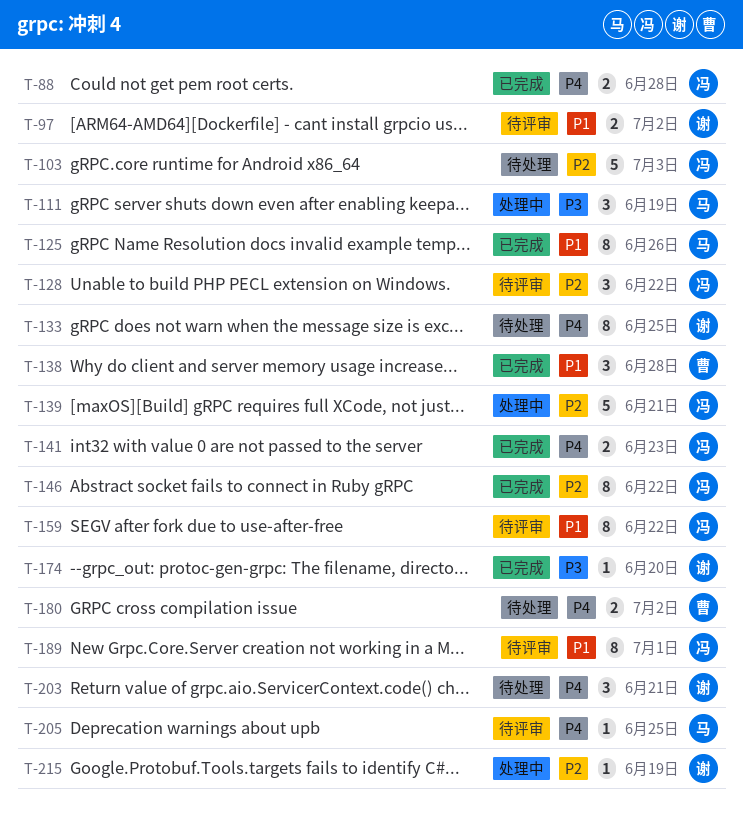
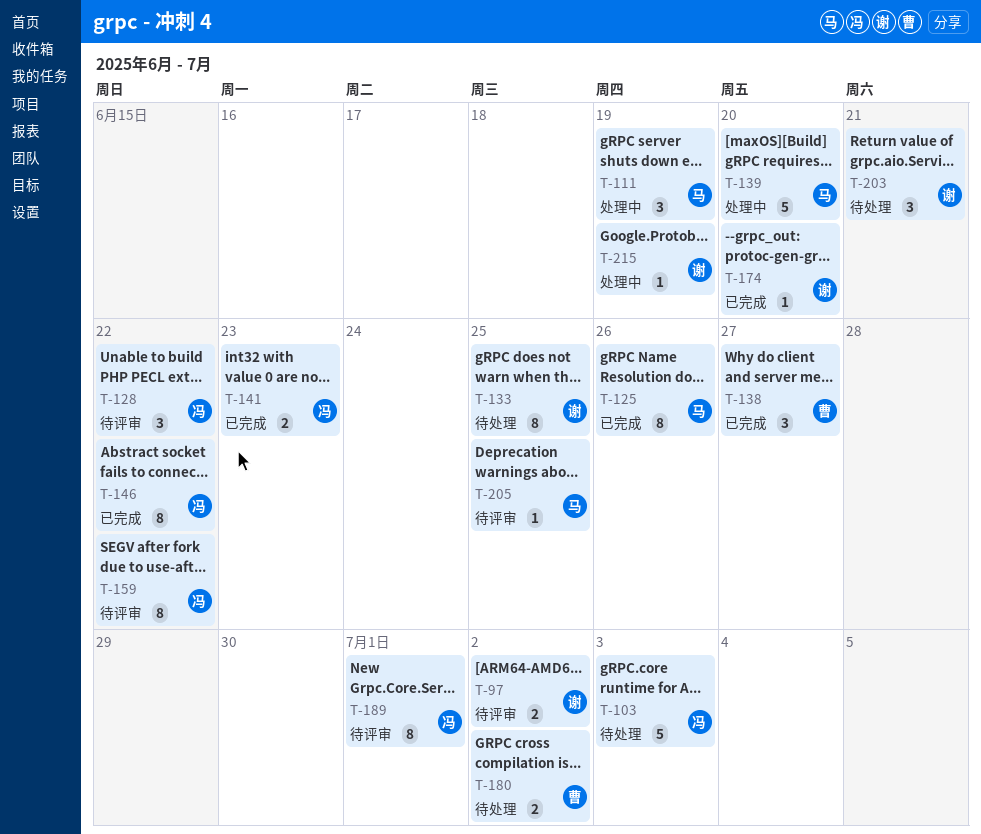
T-88: present -> none
T-138, due: Jun 28 -> Jun 27
T-139, owner: 冯 -> 马
T-139, due: Jun 21 -> Jun 20

